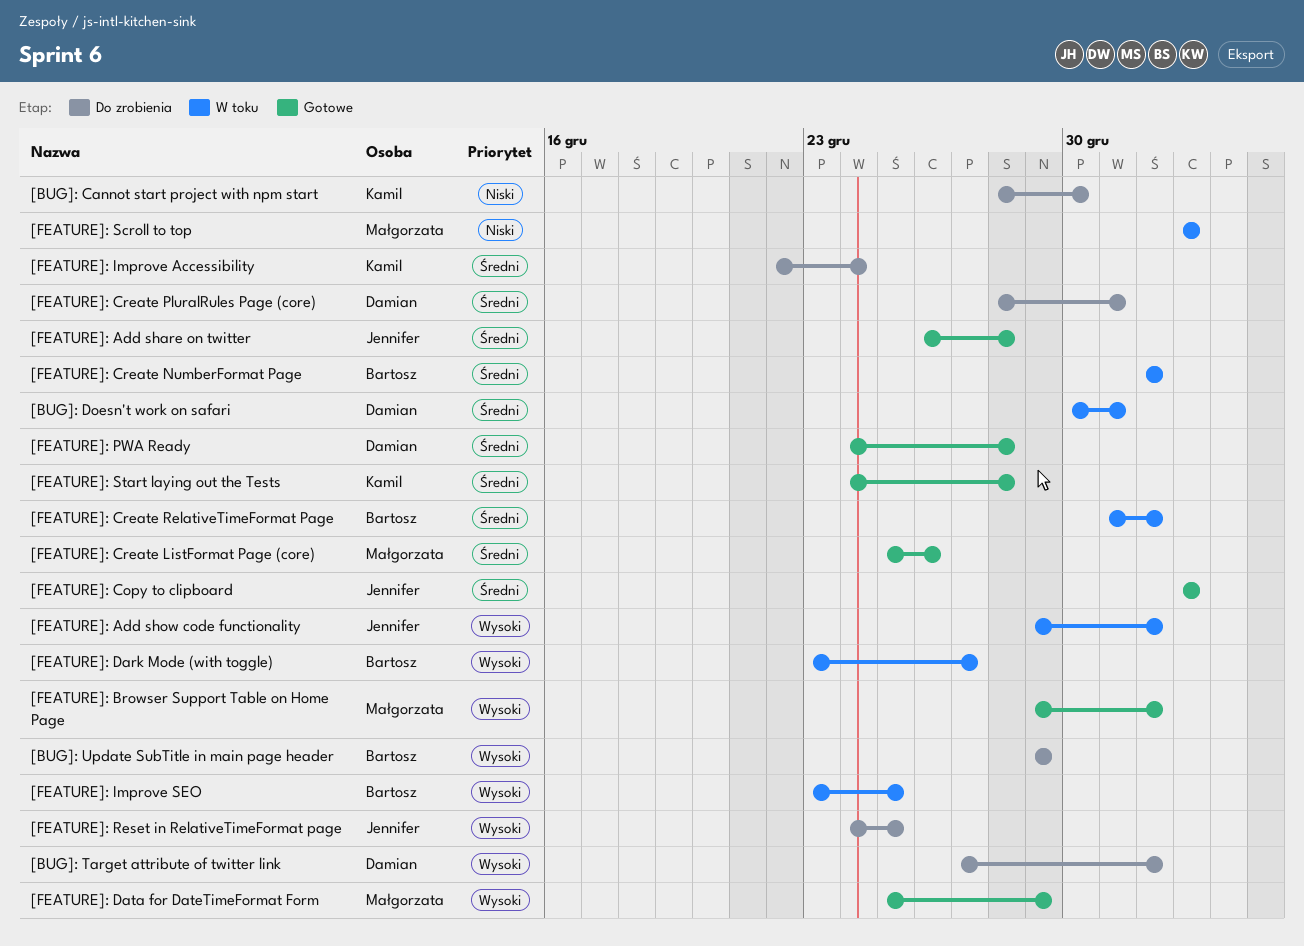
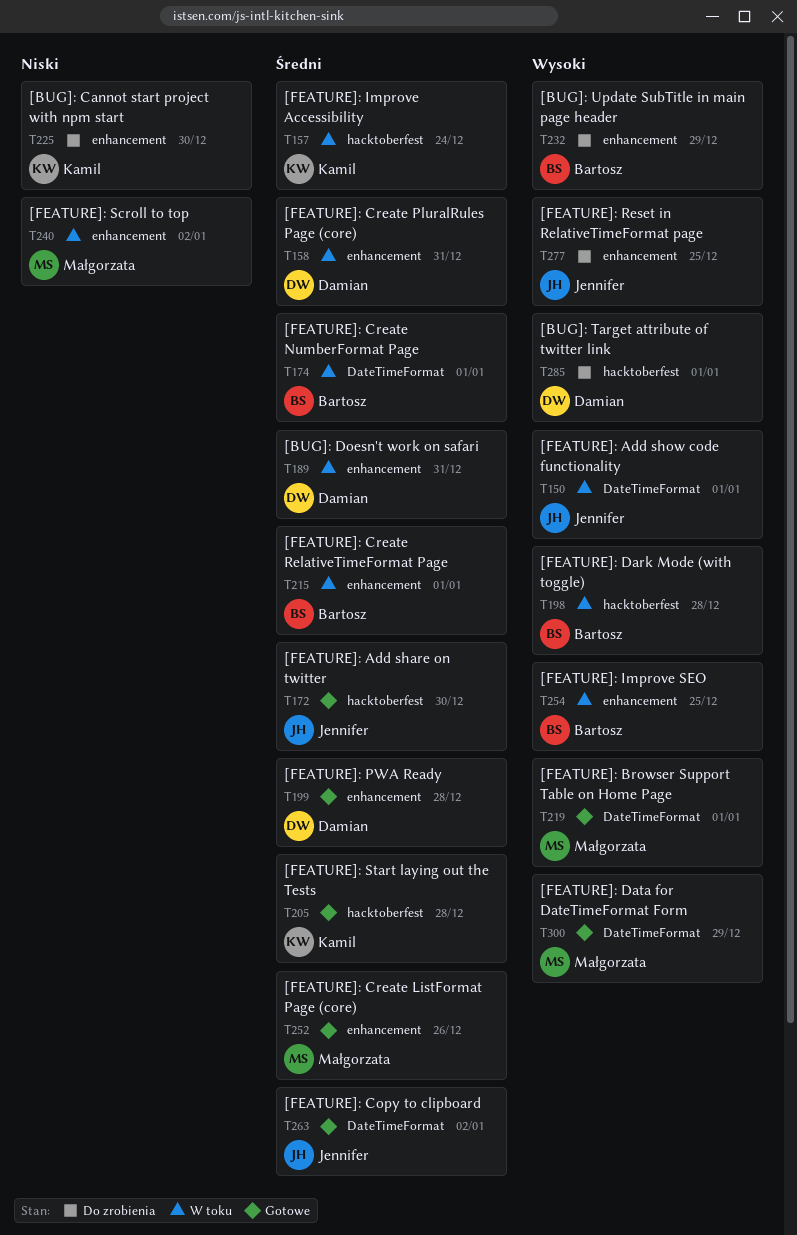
[FEATURE]: Add share on twitter, due: Dec 28 -> Dec 30
[FEATURE]: Create PluralRules Page (core), status: Do zrobienia -> W toku
[FEATURE]: Dark Mode (with toggle), due: Dec 27 -> Dec 28
[FEATURE]: Improve Accessibility, status: Do zrobienia -> W toku

